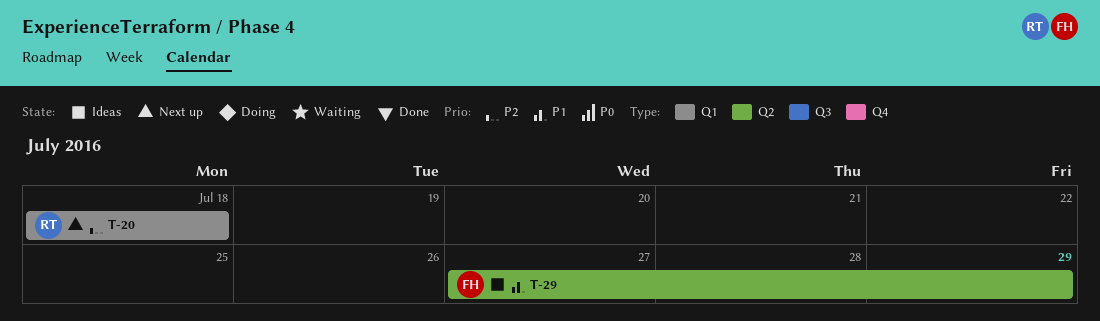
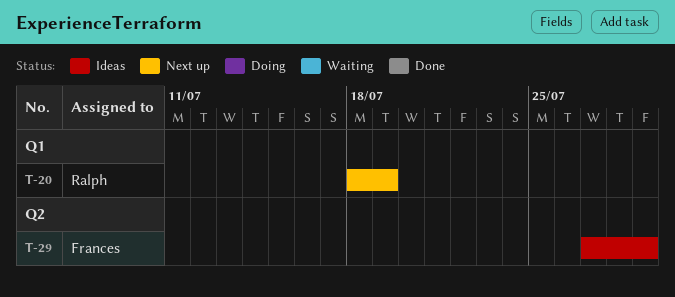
T-20, due: Jul 18 -> Jul 19

